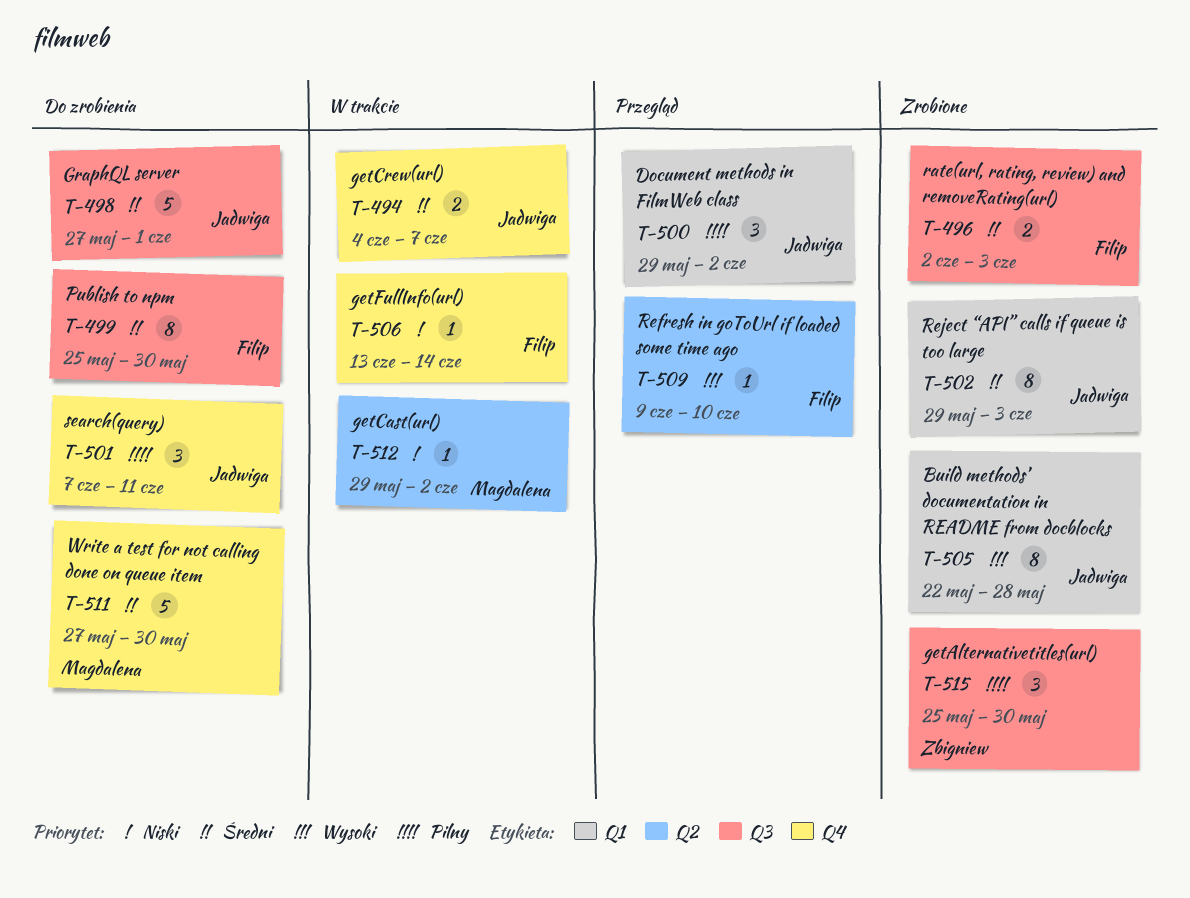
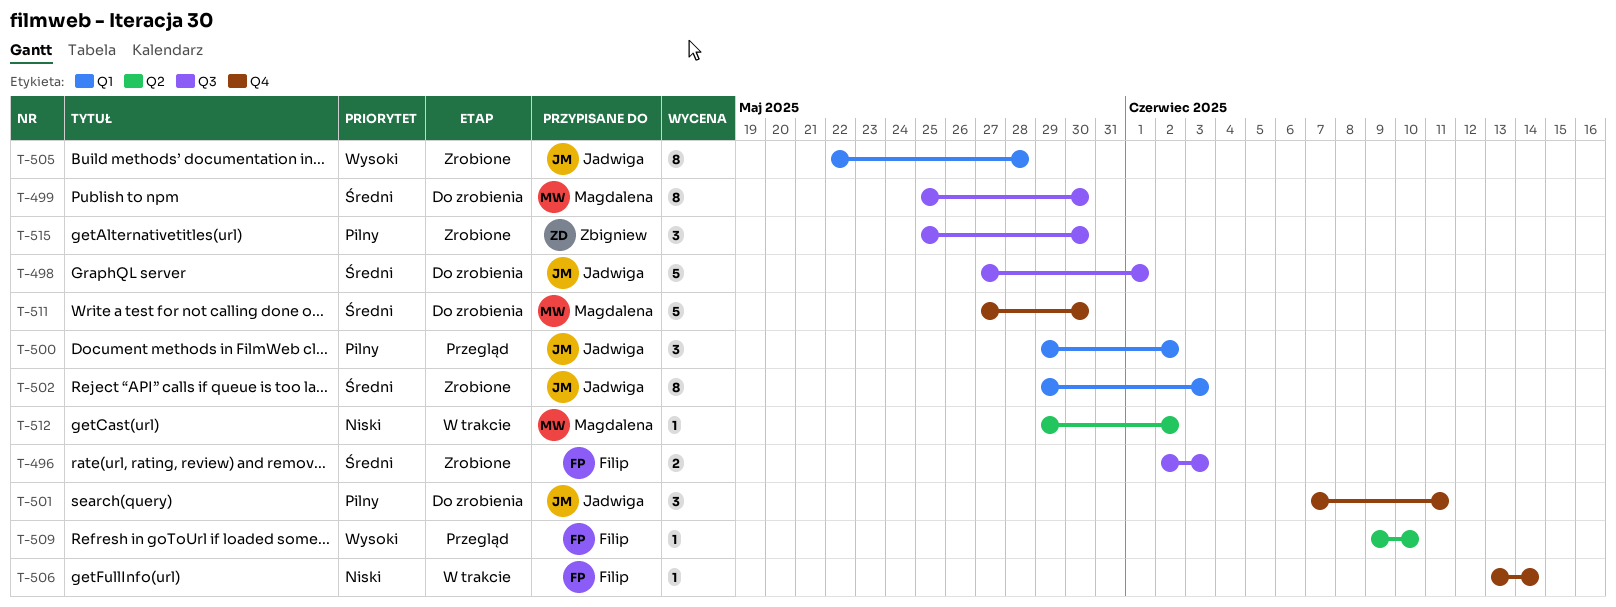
T-494: present -> none
T-499, owner: Filip -> Magdalena

